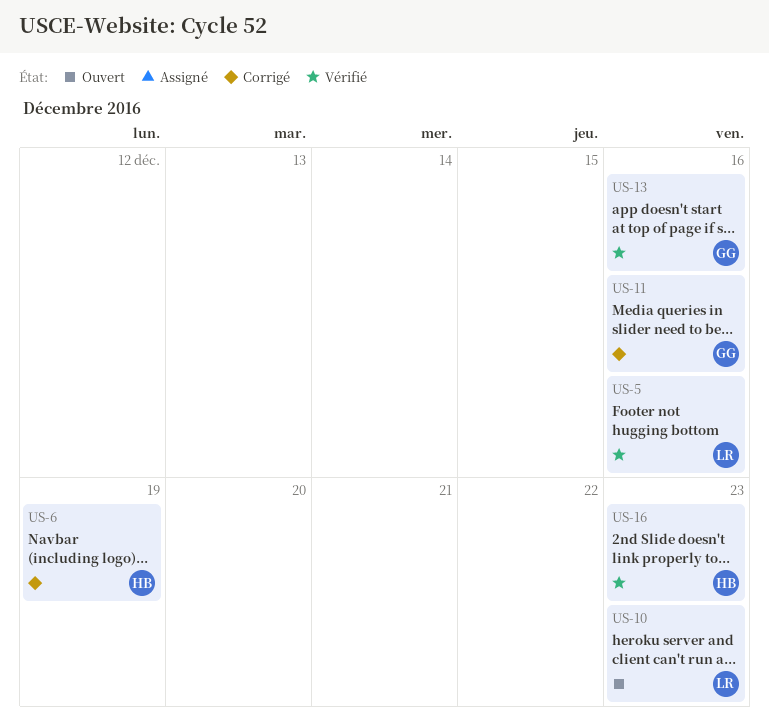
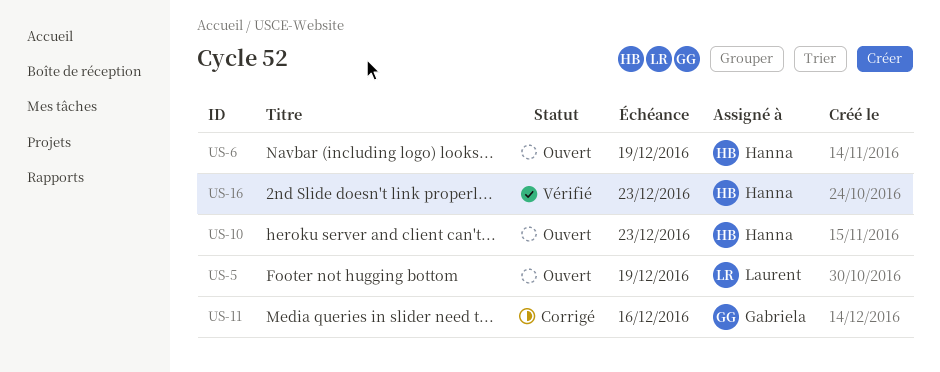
US-5, status: Vérifié -> Ouvert
US-5, due: Dec 16 -> Dec 19
US-6, status: Corrigé -> Ouvert
US-10, owner: Laurent -> Hanna
US-13: present -> none

